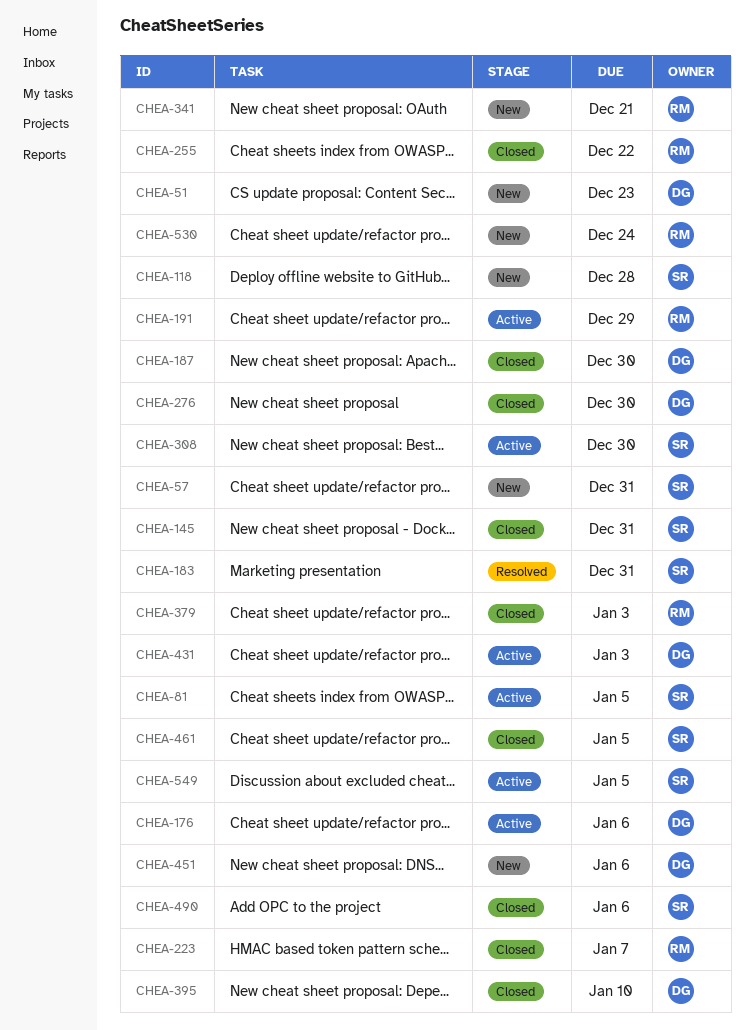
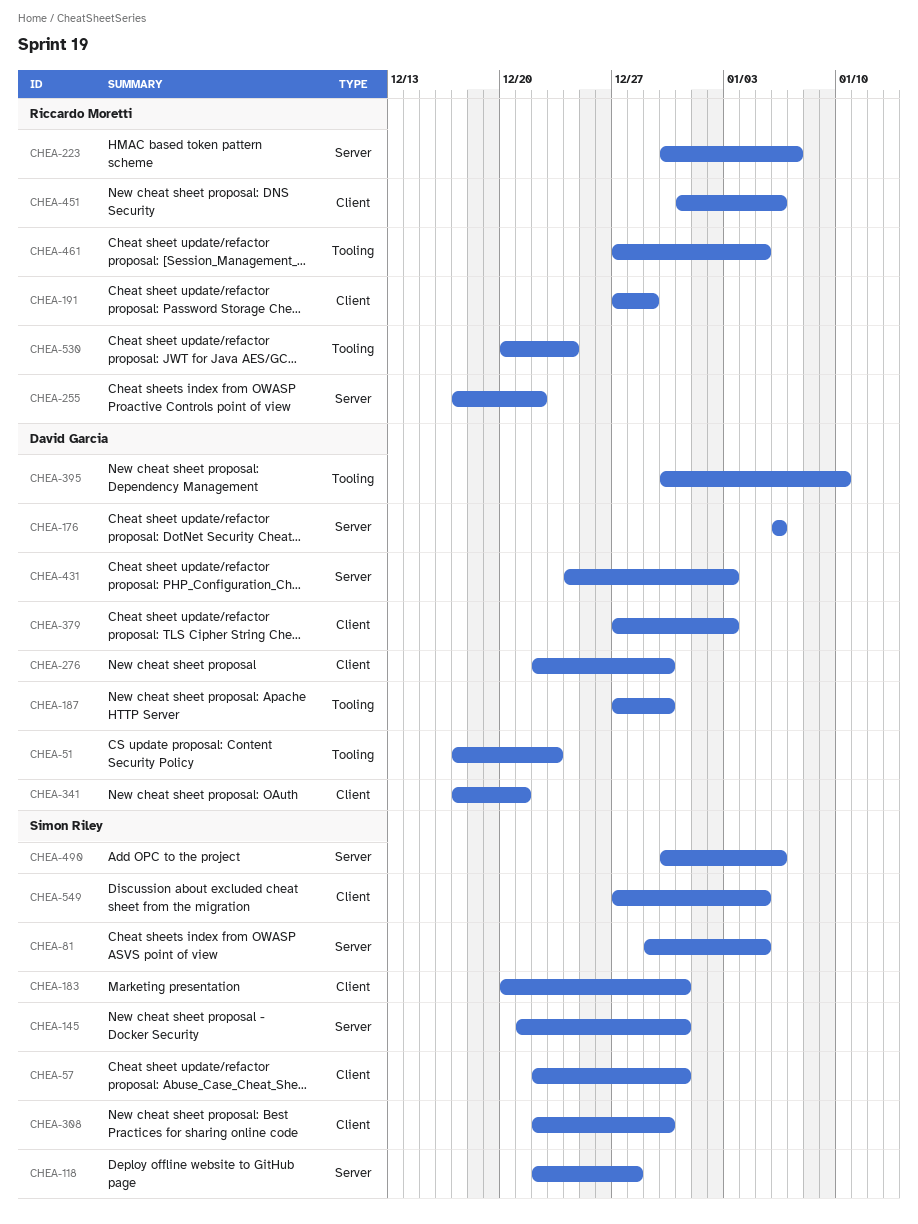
CHEA-341, owner: Riccardo Moretti -> David Garcia
CHEA-379, owner: Riccardo Moretti -> David Garcia
CHEA-451, owner: David Garcia -> Riccardo Moretti
CHEA-461, owner: Simon Riley -> Riccardo Moretti

